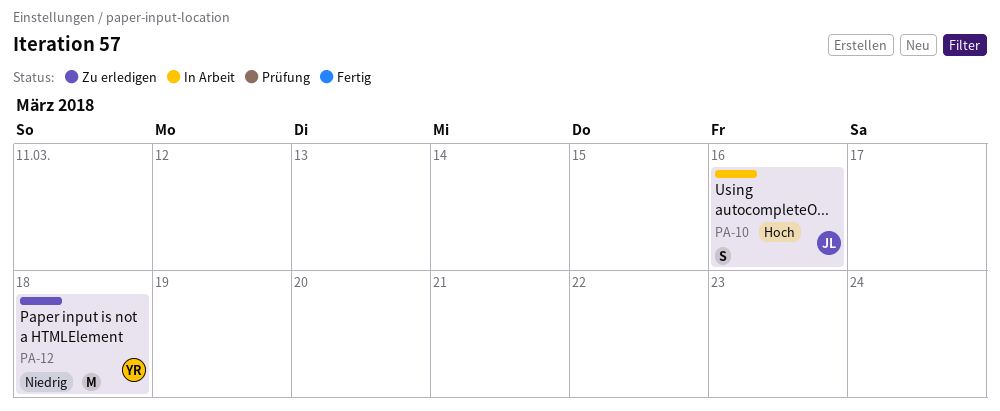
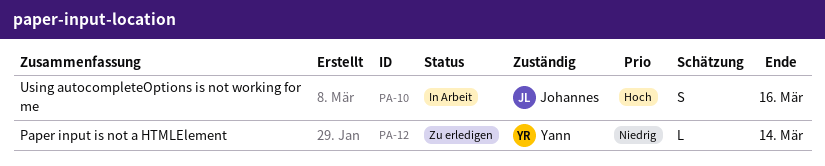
PA-12, estimate: M -> L
PA-12, due: Mar 18 -> Mar 14

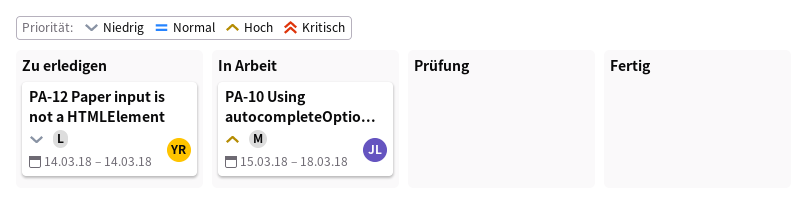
PA-10, estimate: S -> M
PA-10, due: Mar 16 -> Mar 18

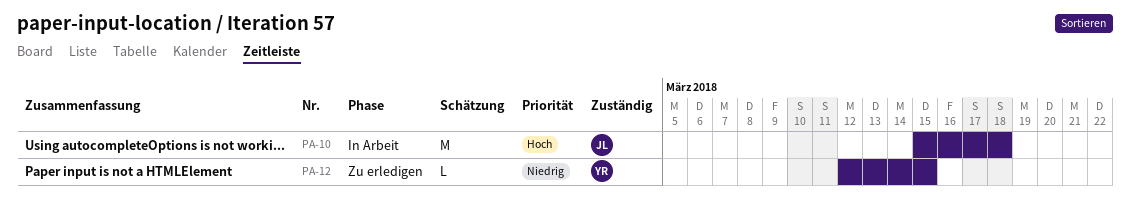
PA-12, start: Mar 14 -> Mar 12
PA-12, due: Mar 14 -> Mar 15

